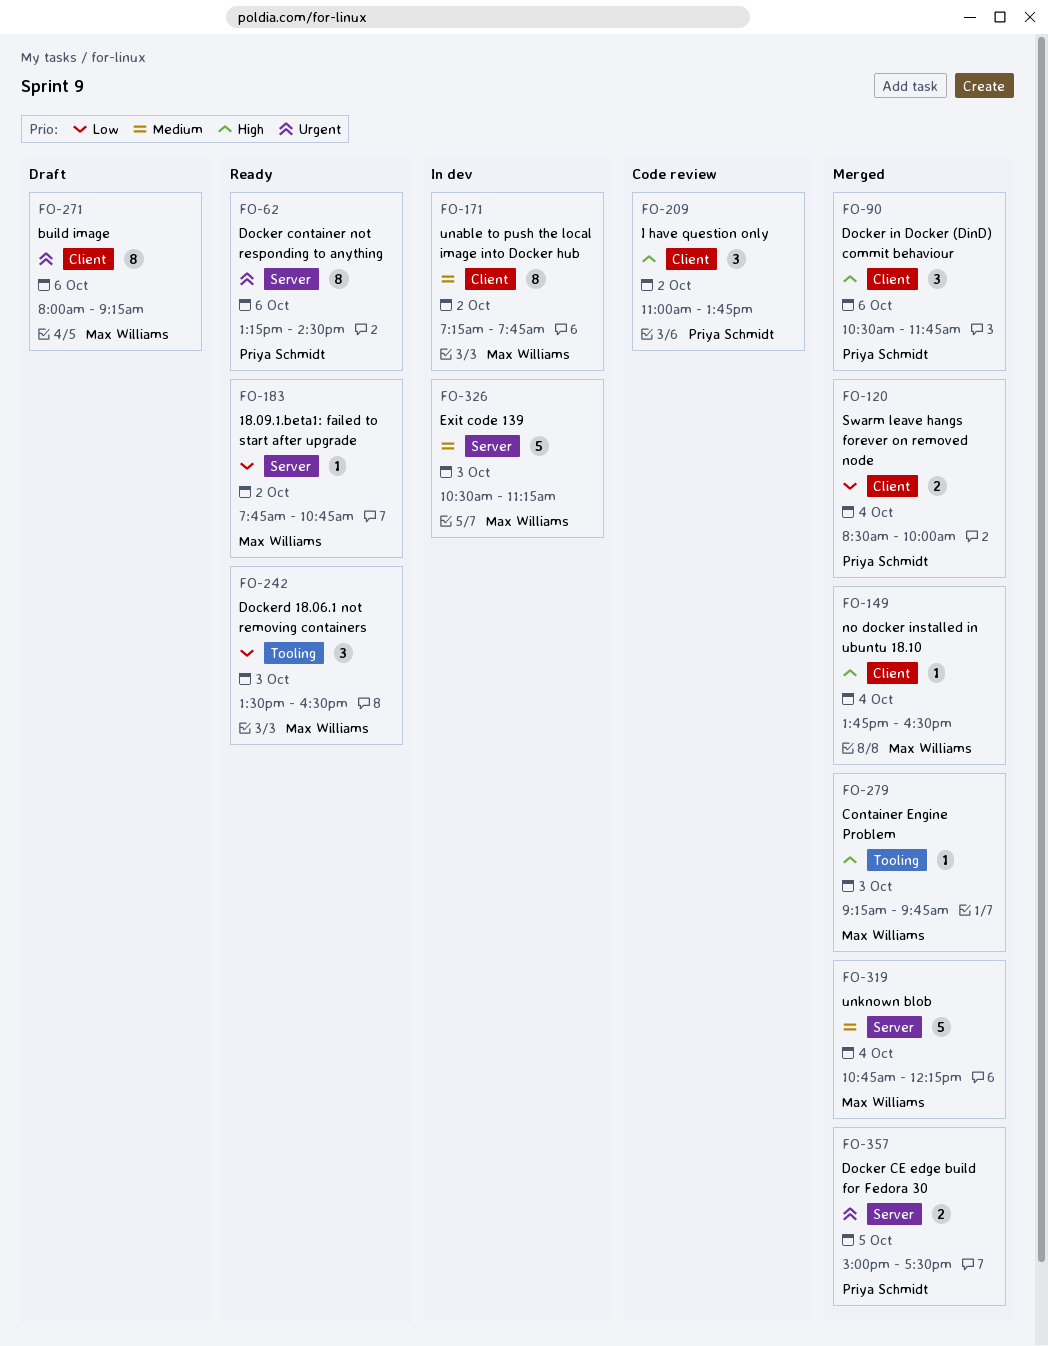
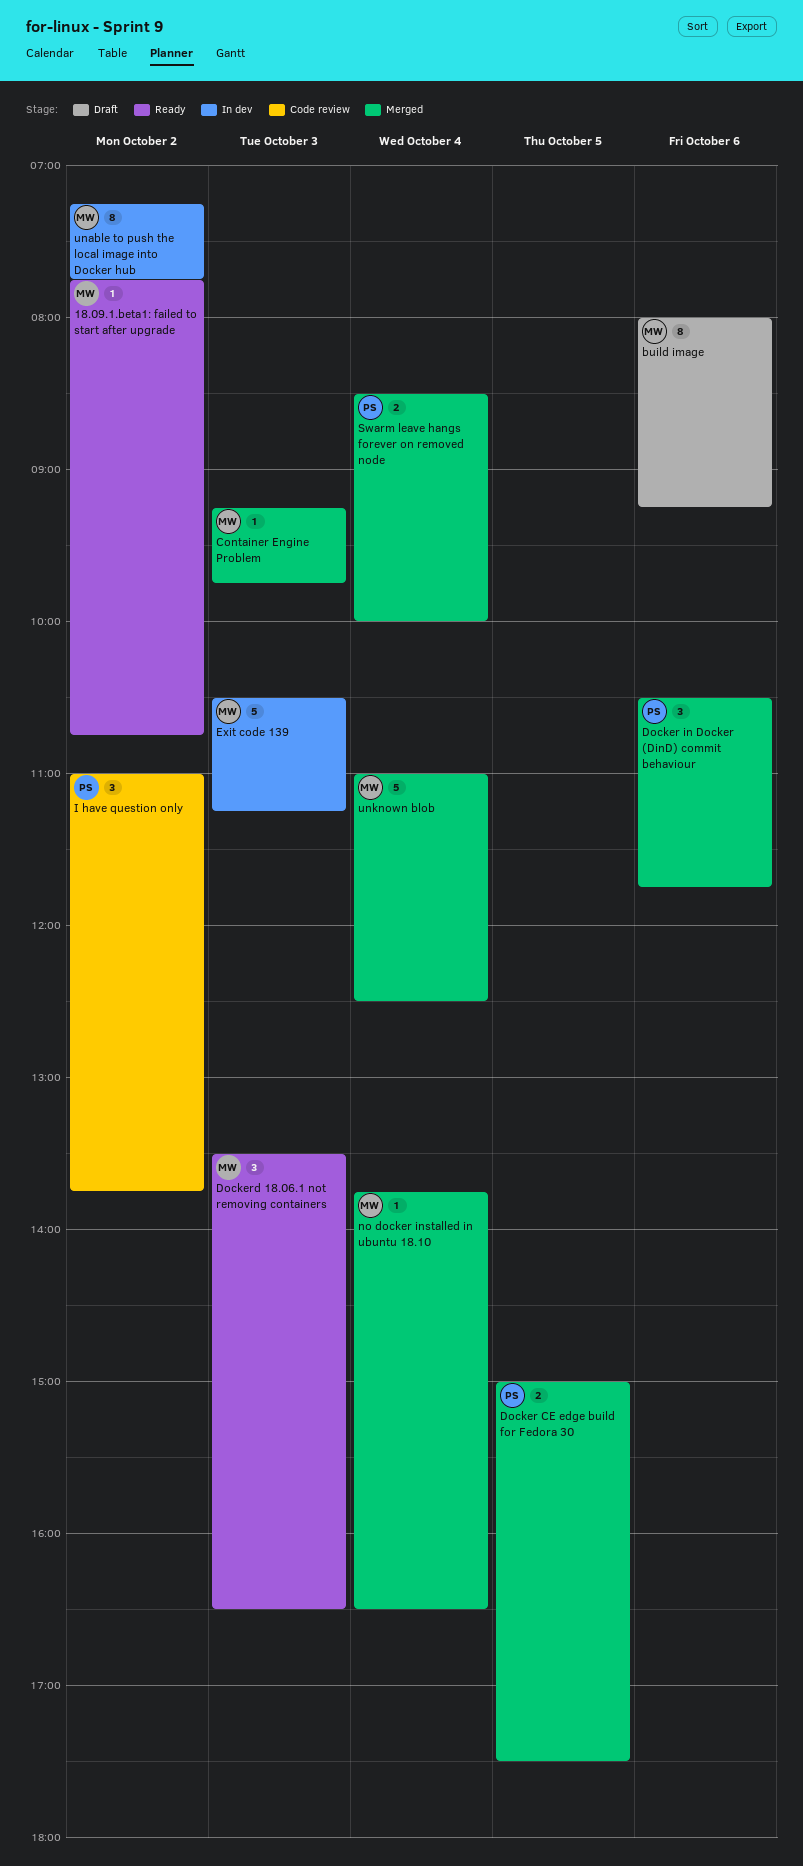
Docker container not responding to anything: present -> none
unknown blob, begins: 10:45 -> 11:00
unknown blob, ends: 12:15 -> 12:30

